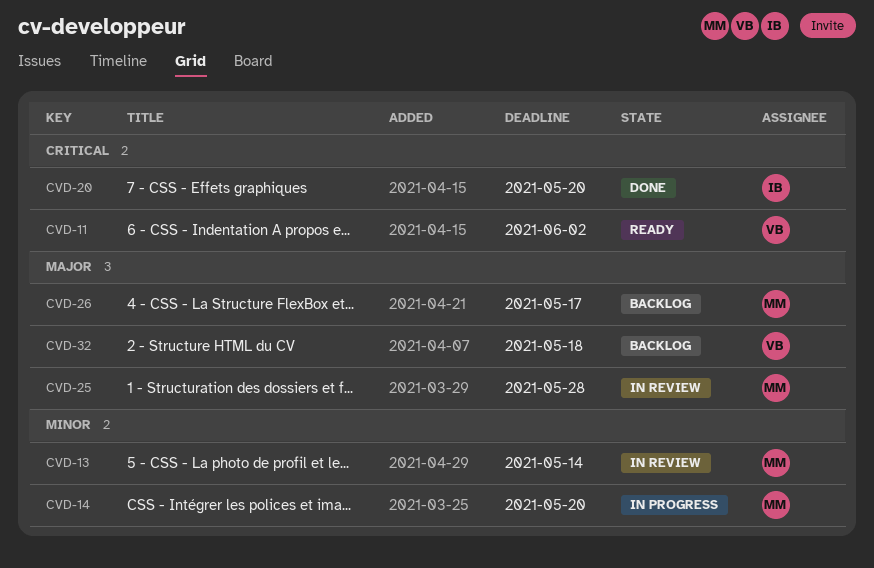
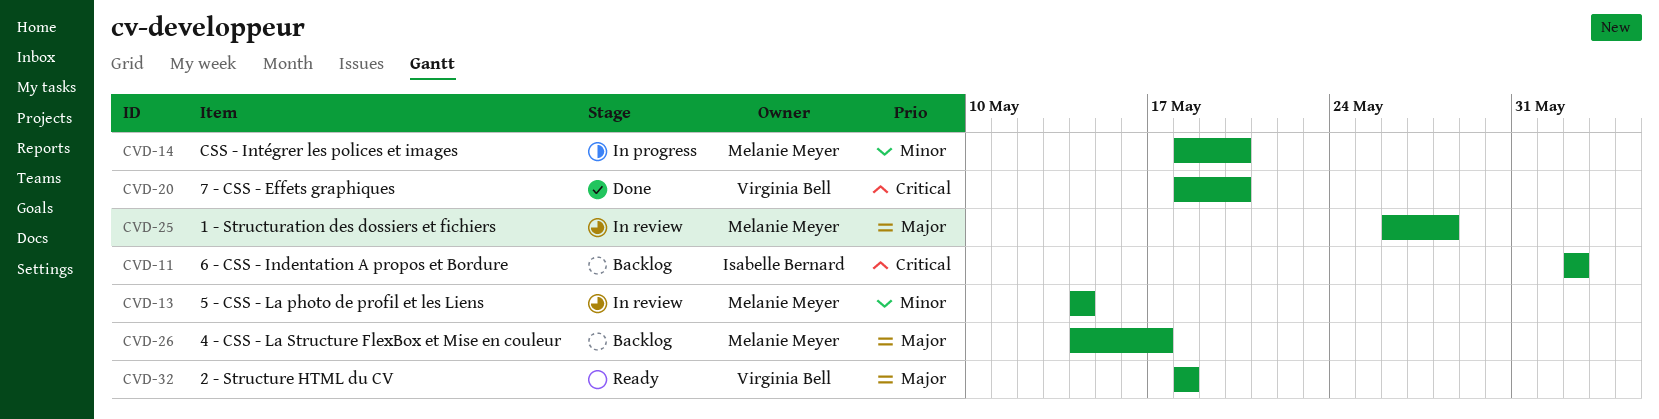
CVD-11, status: Ready -> Backlog
CVD-11, owner: Virginia Bell -> Isabelle Bernard
CVD-20, owner: Isabelle Bernard -> Virginia Bell
CVD-32, status: Backlog -> Ready

